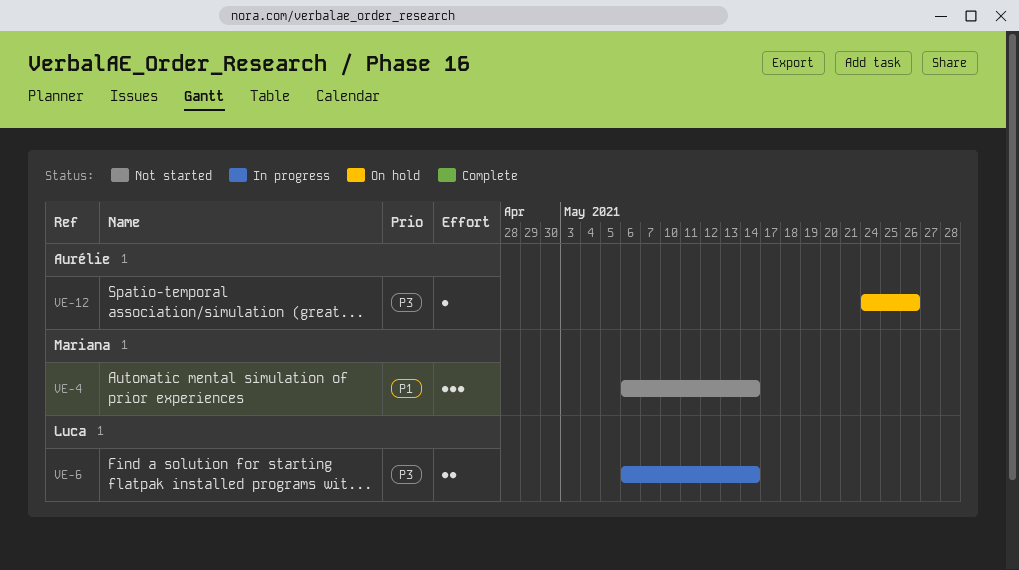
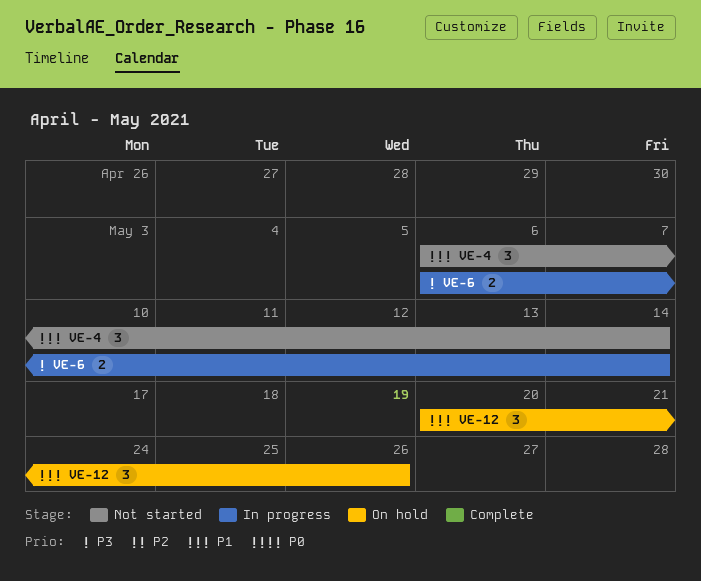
VE-12, priority: P3 -> P1
VE-12, estimate: 1 -> 3
VE-12, start: May 24 -> May 20

